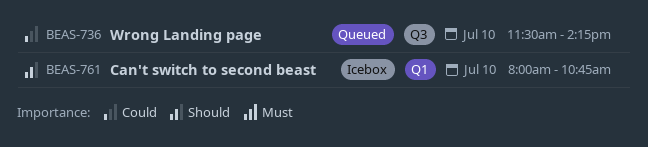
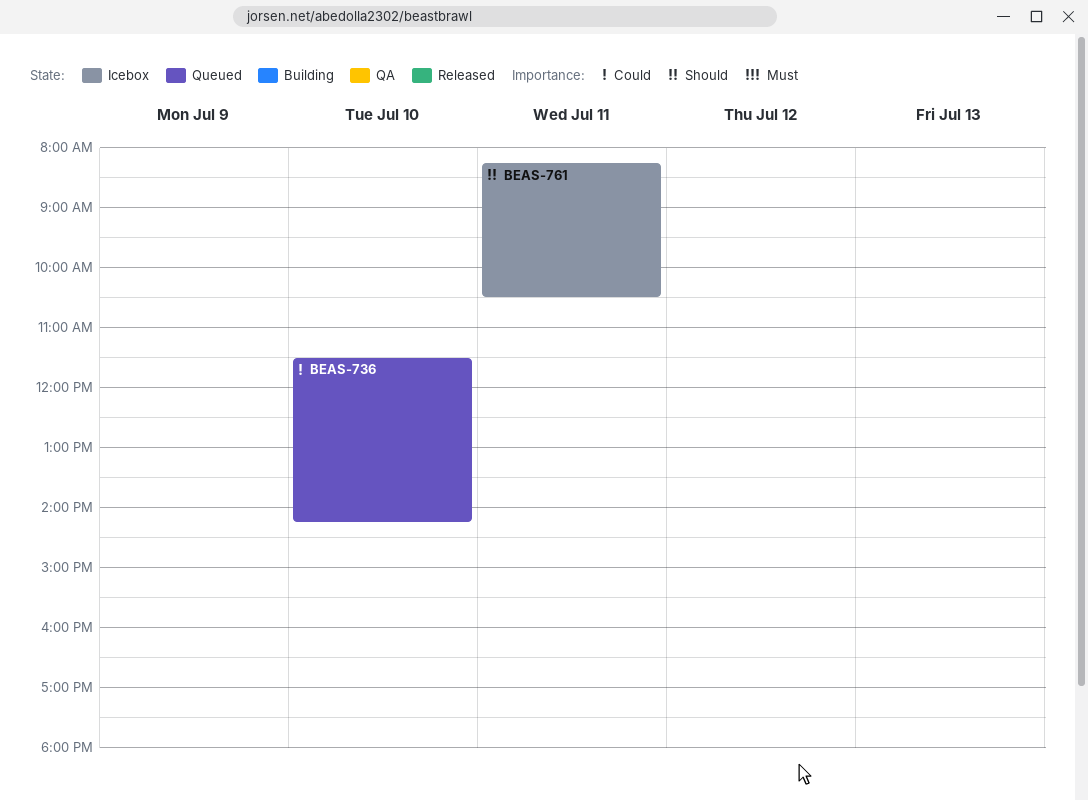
BEAS-761, day: Jul 10 -> Jul 11
BEAS-761, begins: 08:00 -> 08:15
BEAS-761, ends: 10:45 -> 10:30

